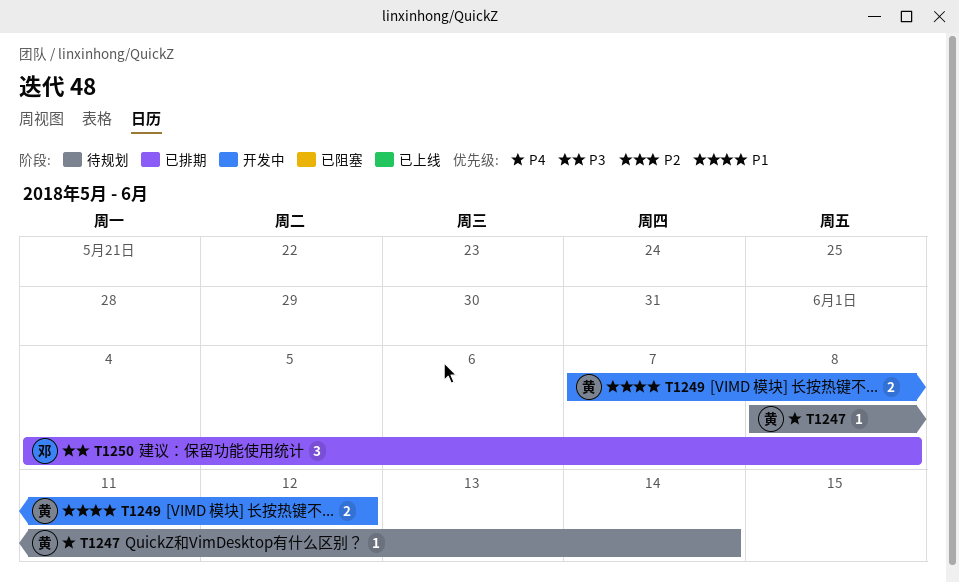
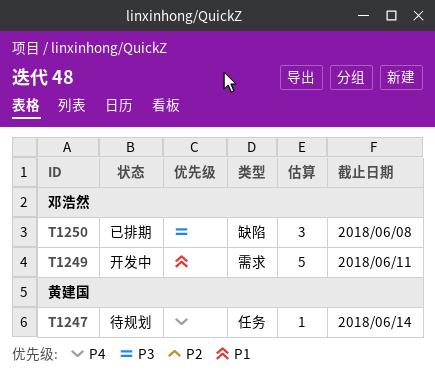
T1249, owner: 黄建国 -> 邓浩然
T1249, estimate: 2 -> 5
T1249, due: Jun 12 -> Jun 11

